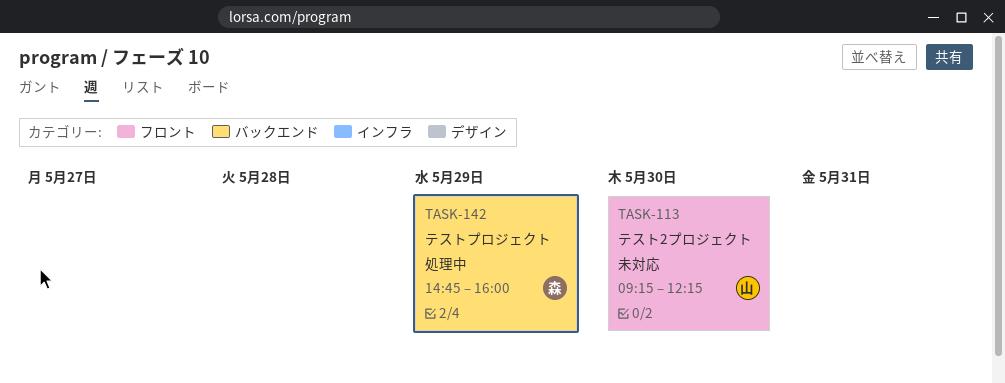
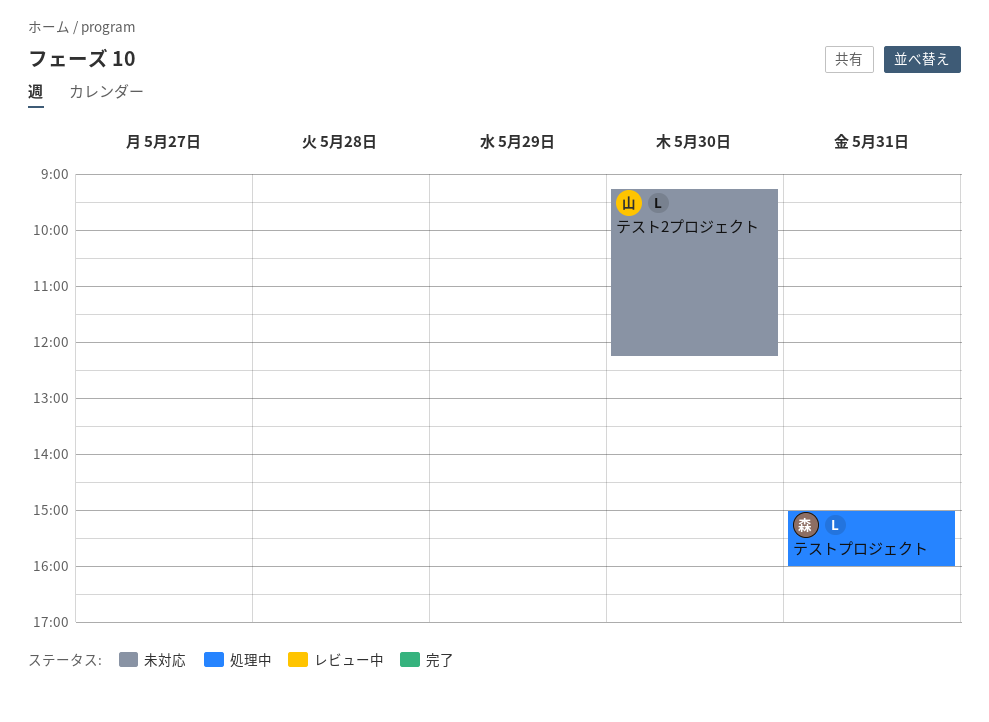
テストプロジェクト, day: May 29 -> May 31
テストプロジェクト, begins: 14:45 -> 15:00

